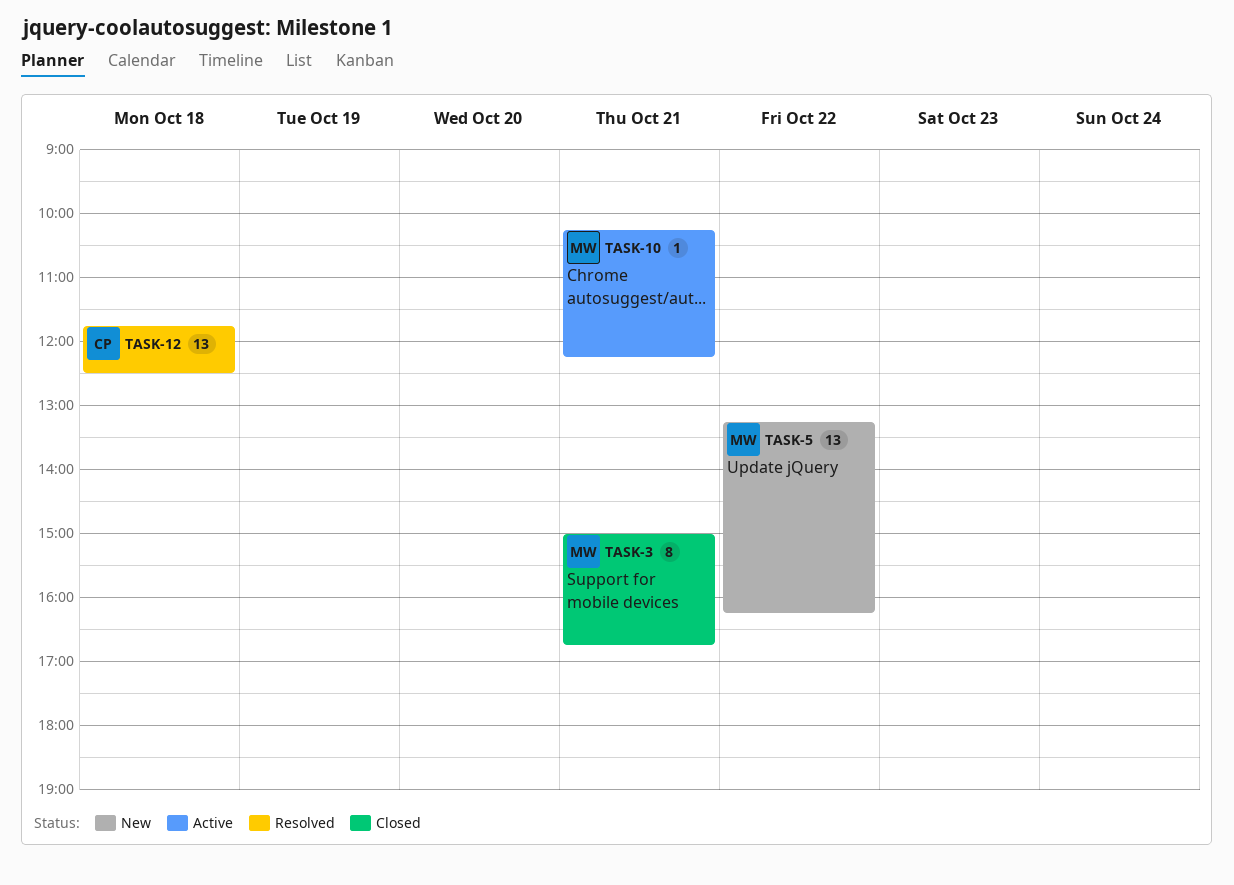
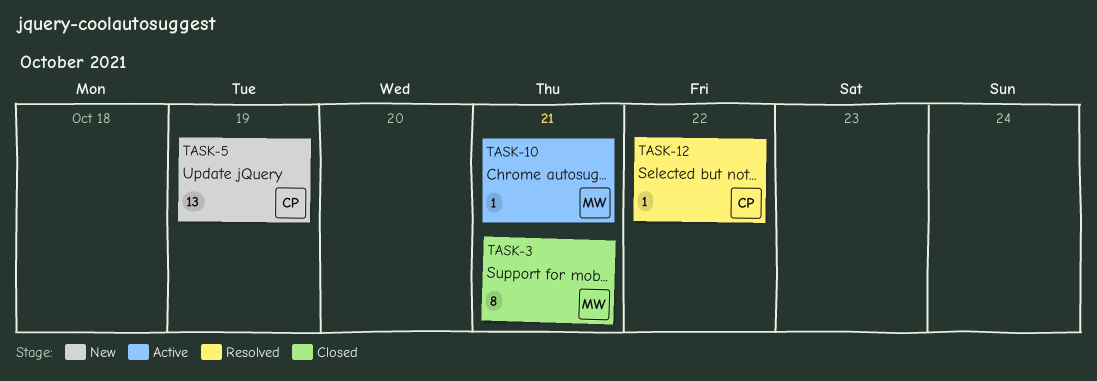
TASK-5, owner: MW -> CP
TASK-5, day: Oct 22 -> Oct 19
TASK-12, estimate: 13 -> 1
TASK-12, day: Oct 18 -> Oct 22

